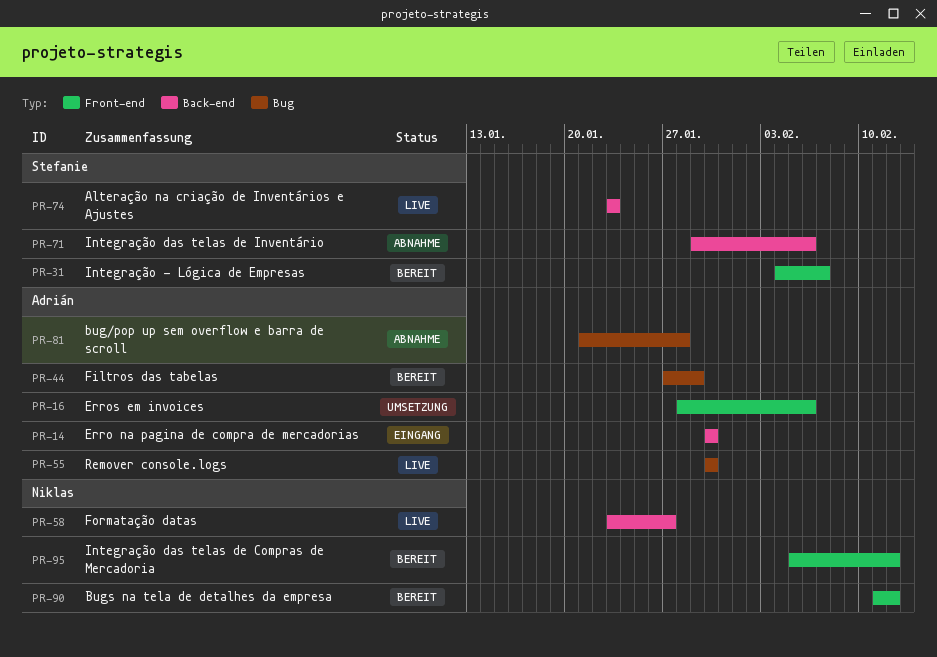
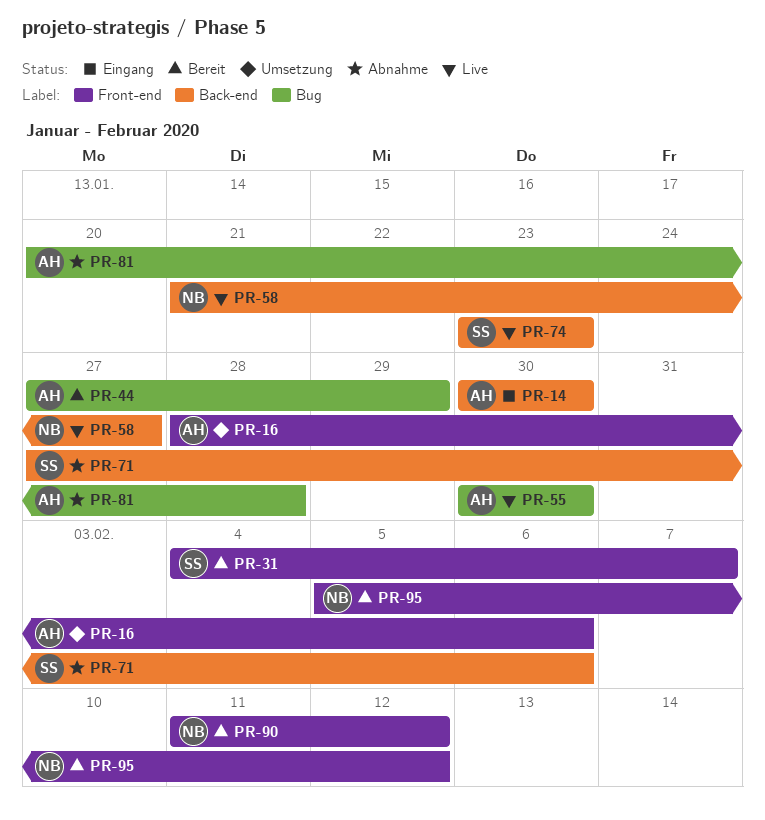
PR-58, start: Jan 23 -> Jan 21
PR-71, start: Jan 29 -> Jan 27
PR-81, start: Jan 21 -> Jan 20

